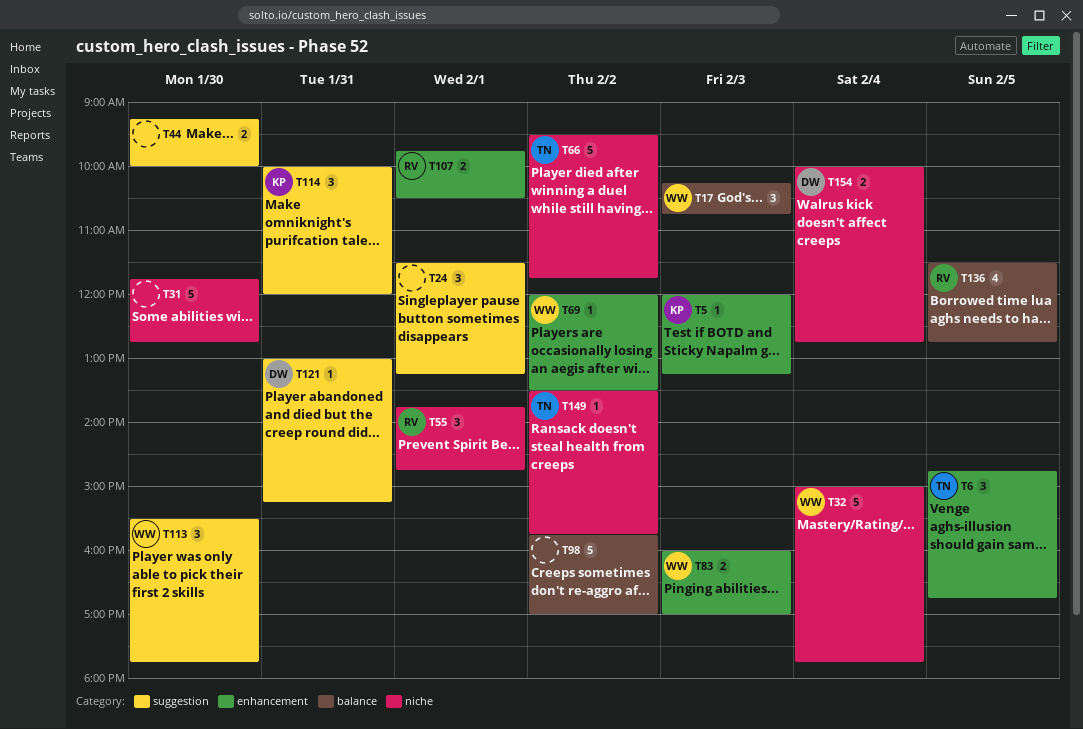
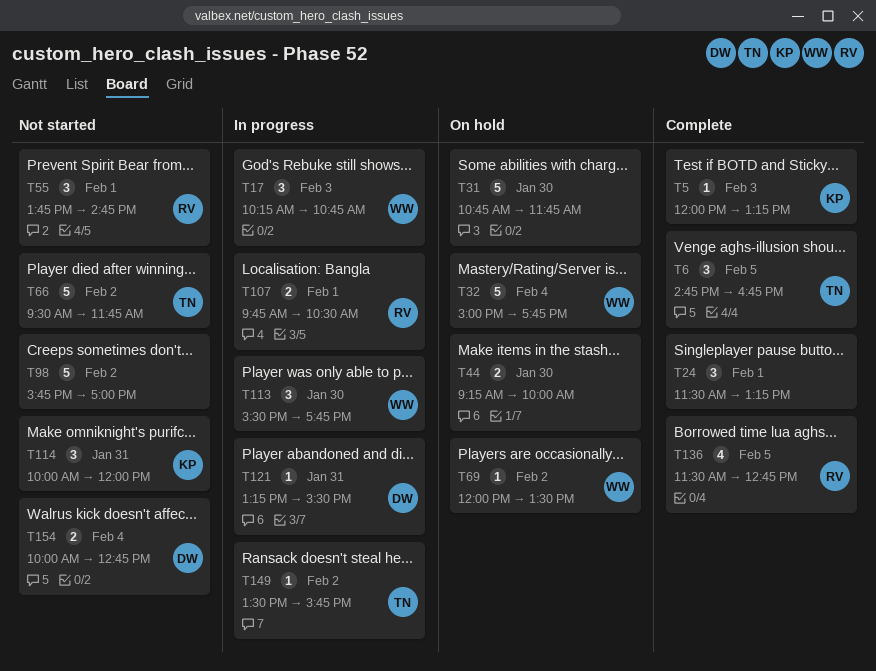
T31, begins: 11:45 -> 10:45
T31, ends: 12:45 -> 11:45
T83: present -> none
T121, begins: 13:00 -> 13:15
T121, ends: 15:15 -> 15:30

